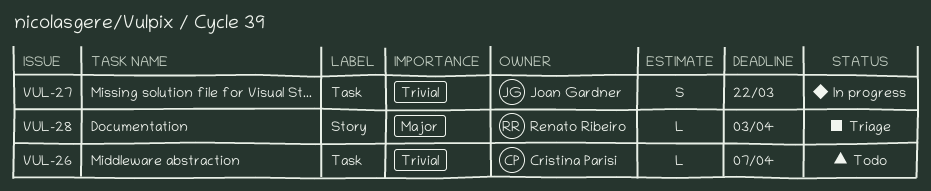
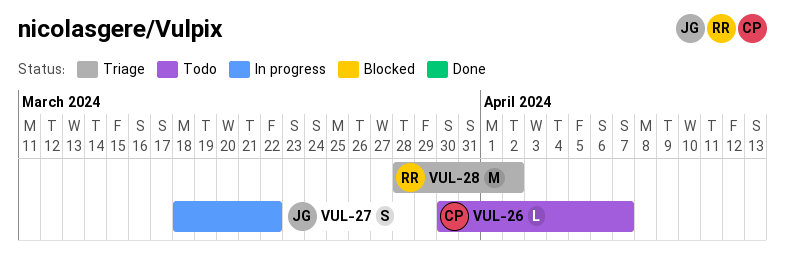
VUL-28, estimate: L -> M
VUL-28, due: Apr 3 -> Apr 2

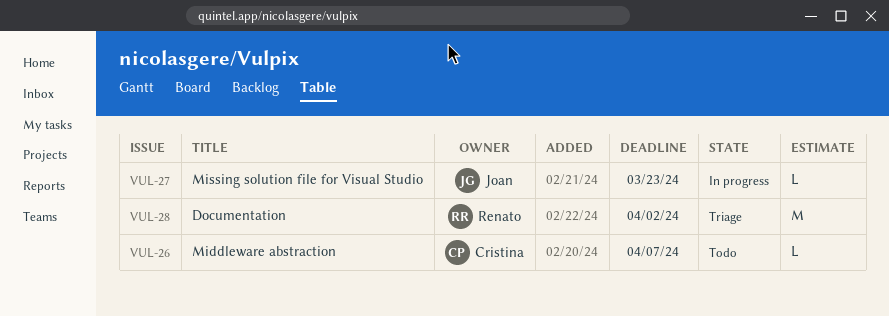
VUL-27, estimate: S -> L
VUL-27, due: Mar 22 -> Mar 23

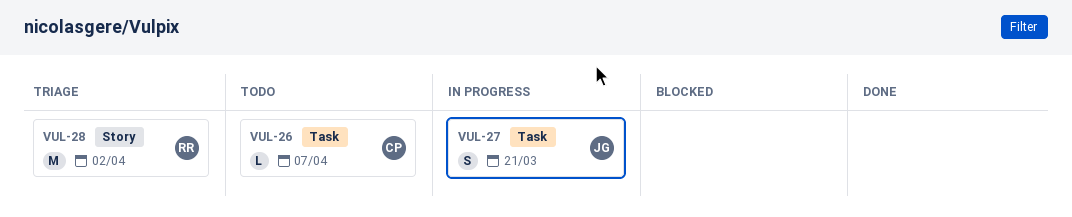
VUL-27, estimate: L -> S
VUL-27, due: Mar 23 -> Mar 21

